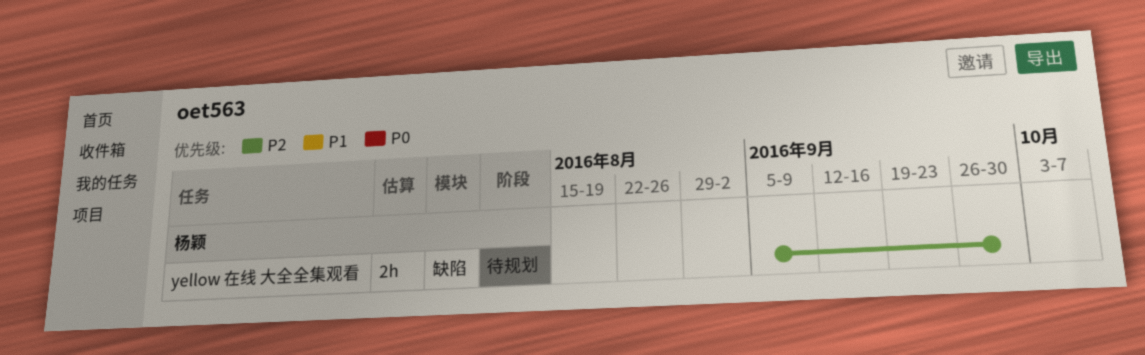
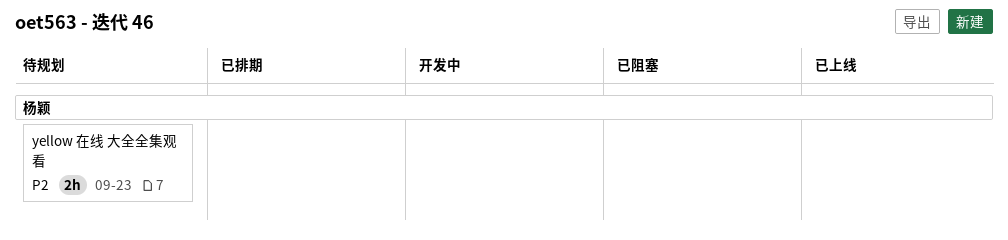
yellow 在线 大全全集观看, due: Sep 30 -> Sep 23

